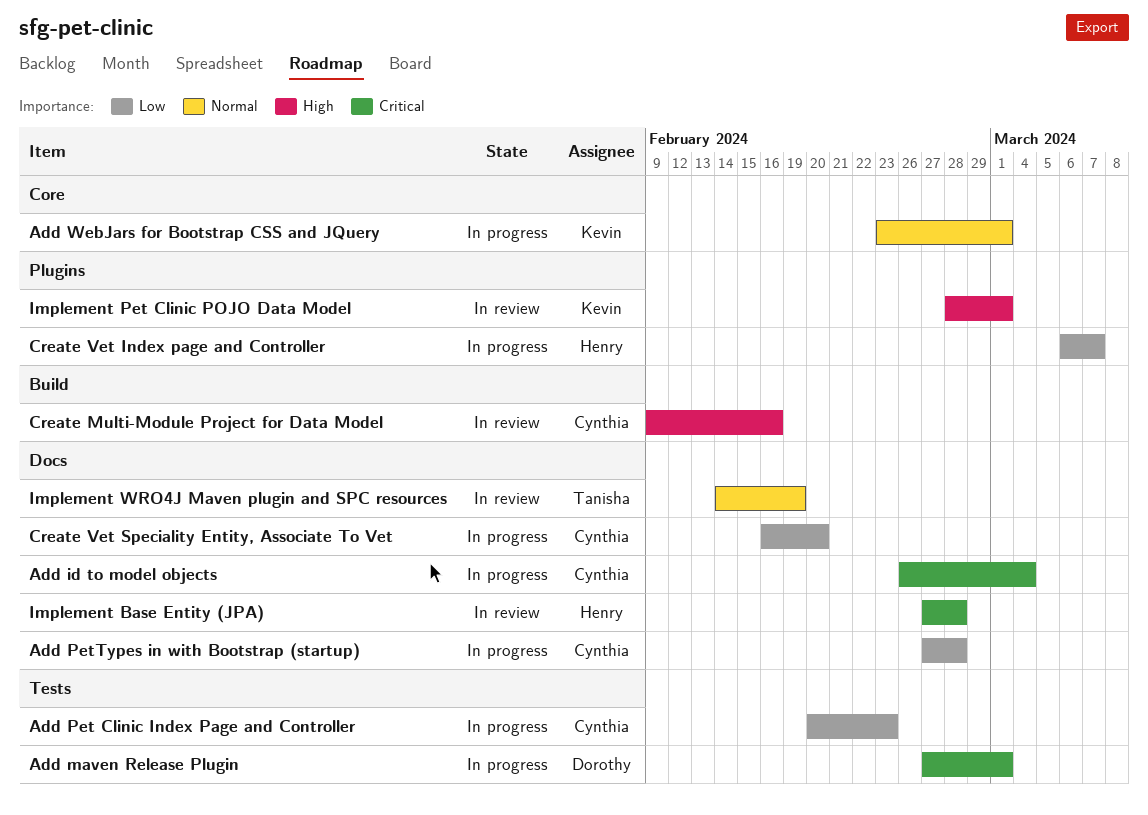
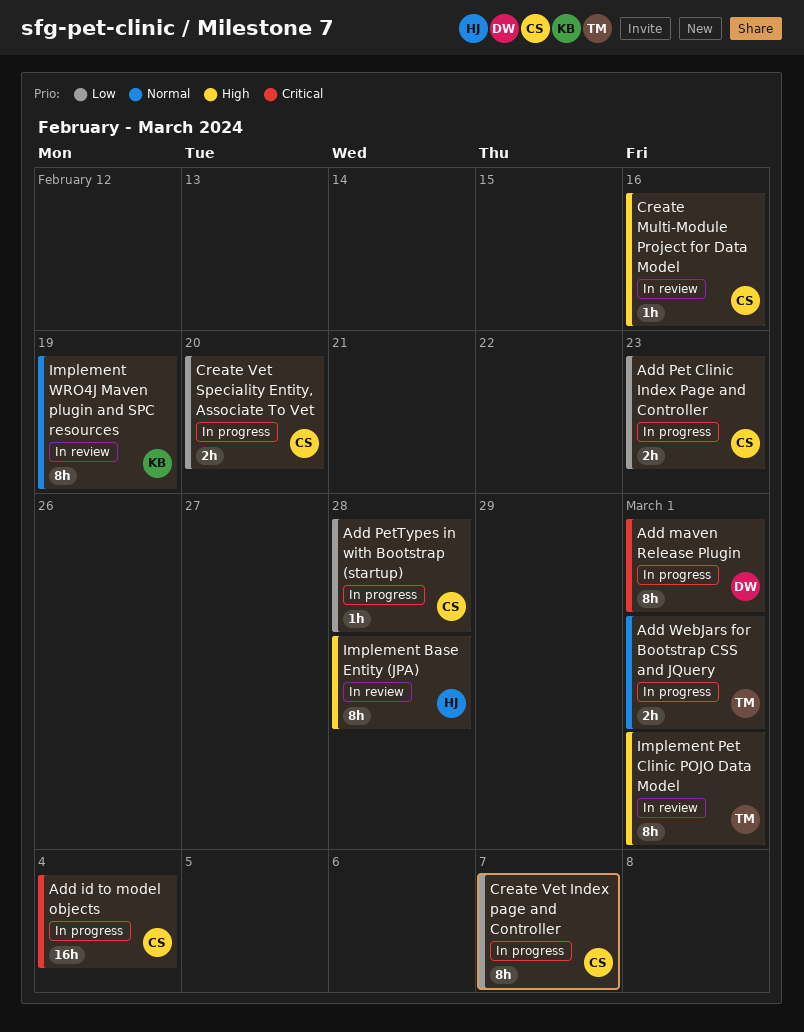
Add WebJars for Bootstrap CSS and JQuery, owner: Kevin -> Tanisha
Create Vet Index page and Controller, owner: Henry -> Cynthia
Implement Base Entity (JPA), priority: Critical -> High
Implement Pet Clinic POJO Data Model, owner: Kevin -> Tanisha
Implement WRO4J Maven plugin and SPC resources, owner: Tanisha -> Kevin

